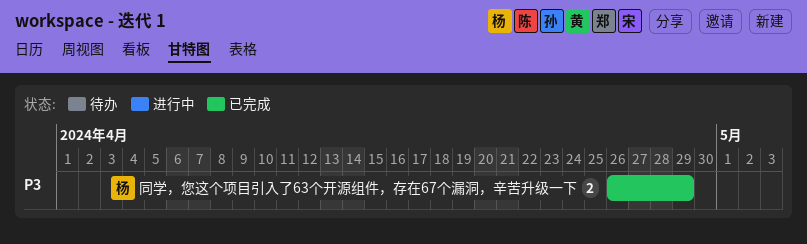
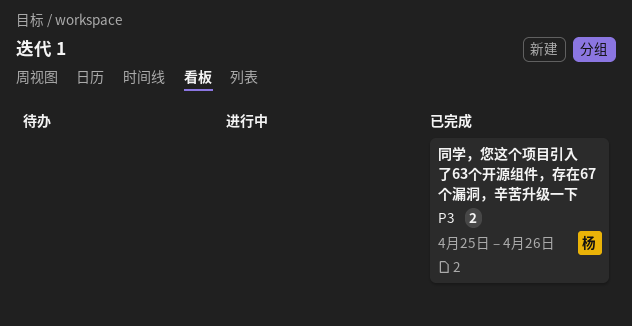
同学，您这个项目引入了63个开源组件，存在67个漏洞，辛苦升级一下, start: Apr 26 -> Apr 25
同学，您这个项目引入了63个开源组件，存在67个漏洞，辛苦升级一下, due: Apr 29 -> Apr 26

